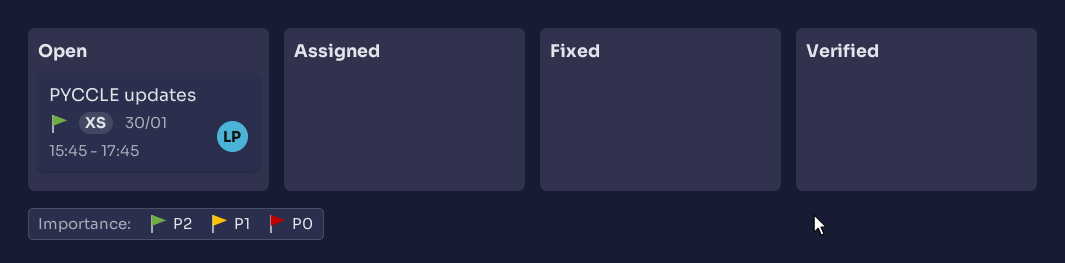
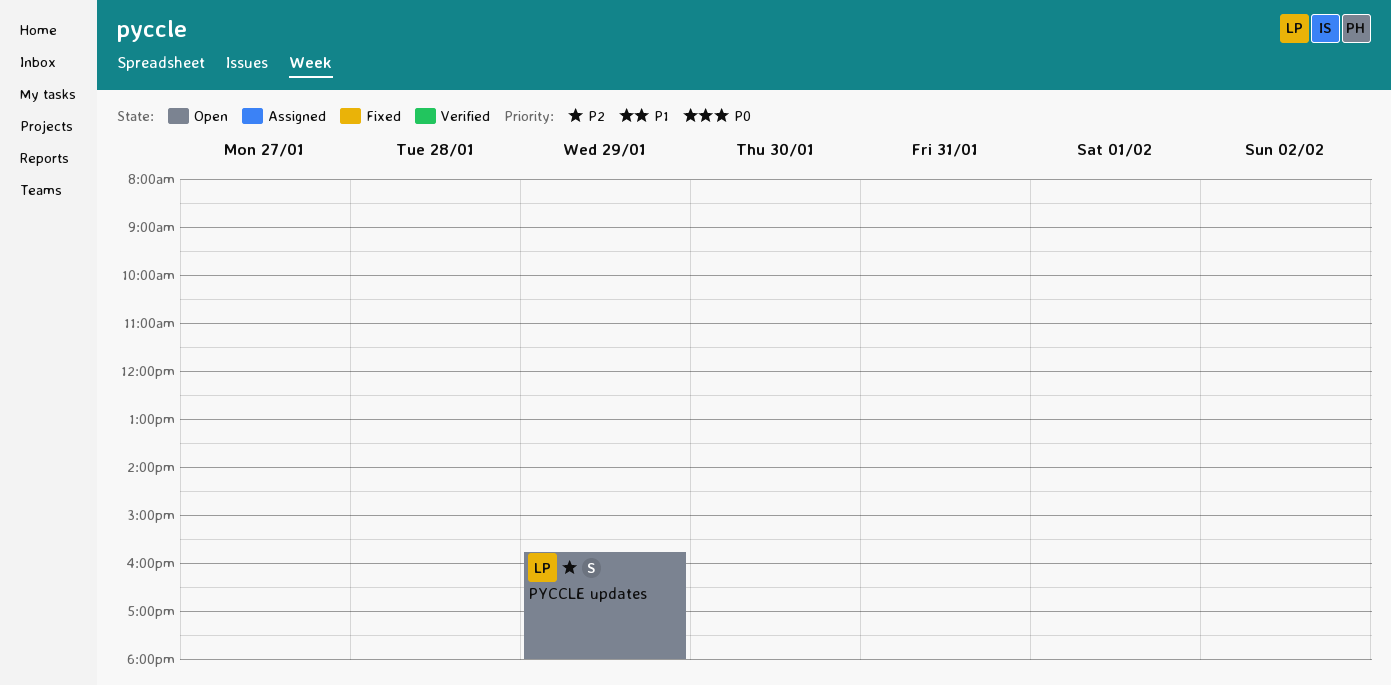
PYCCLE updates, estimate: XS -> S
PYCCLE updates, day: Jan 30 -> Jan 29
PYCCLE updates, ends: 17:45 -> 18:00

